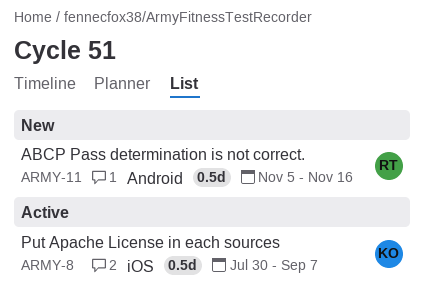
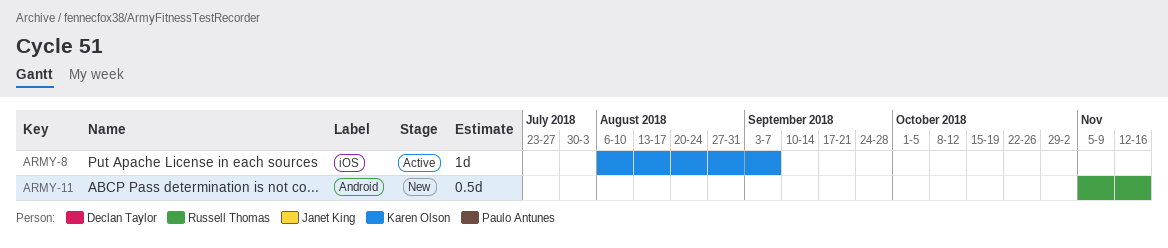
ARMY-8, estimate: 0.5d -> 1d
ARMY-8, start: Jul 30 -> Aug 6

